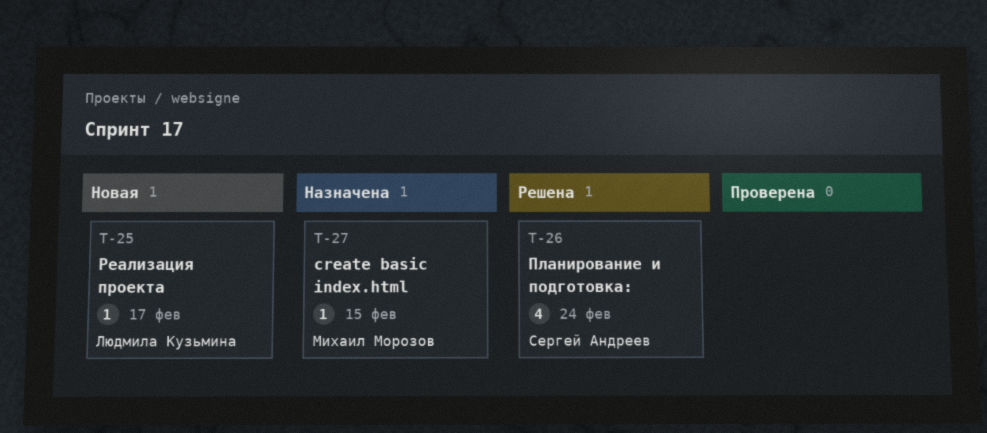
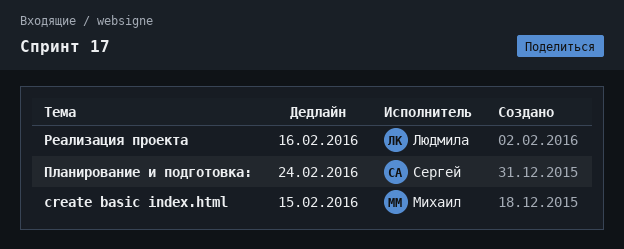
Реализация проекта, due: Feb 17 -> Feb 16

